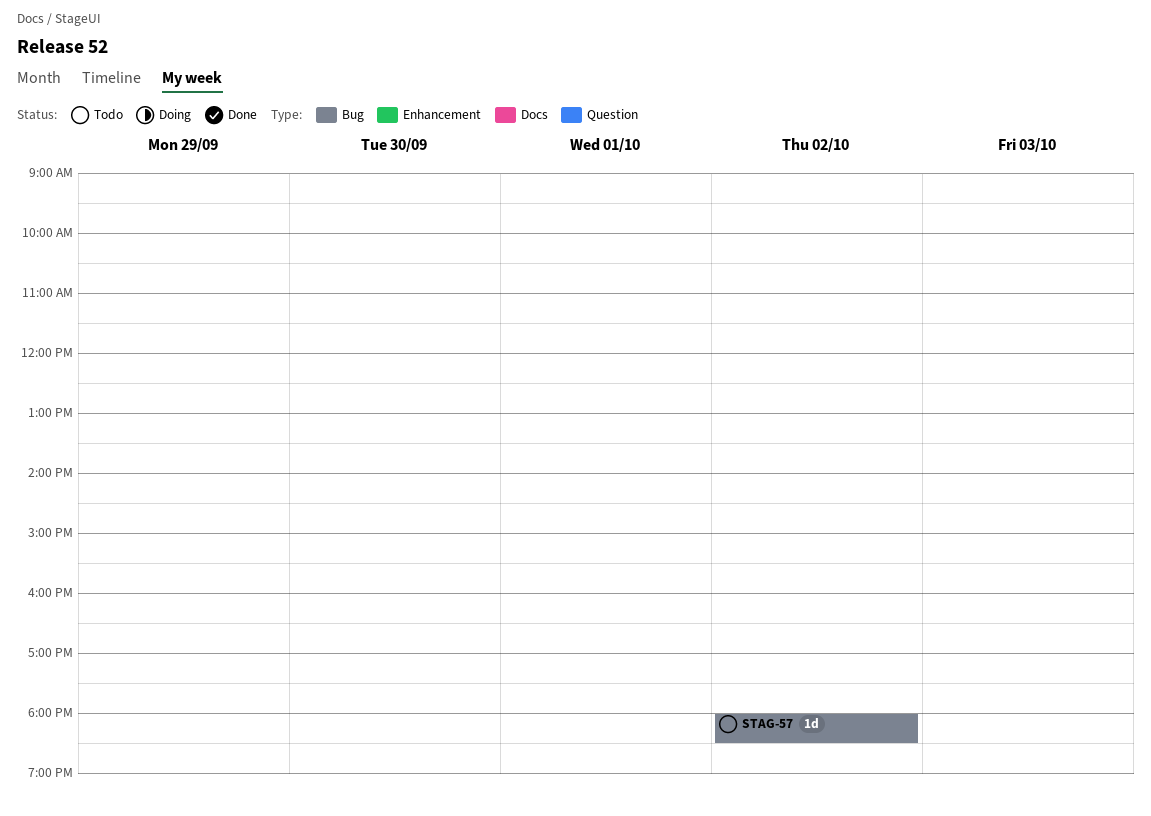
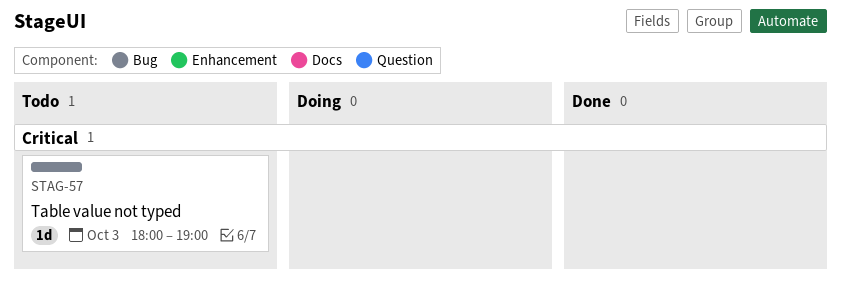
STAG-57, day: Oct 2 -> Oct 3
STAG-57, ends: 18:30 -> 19:00

